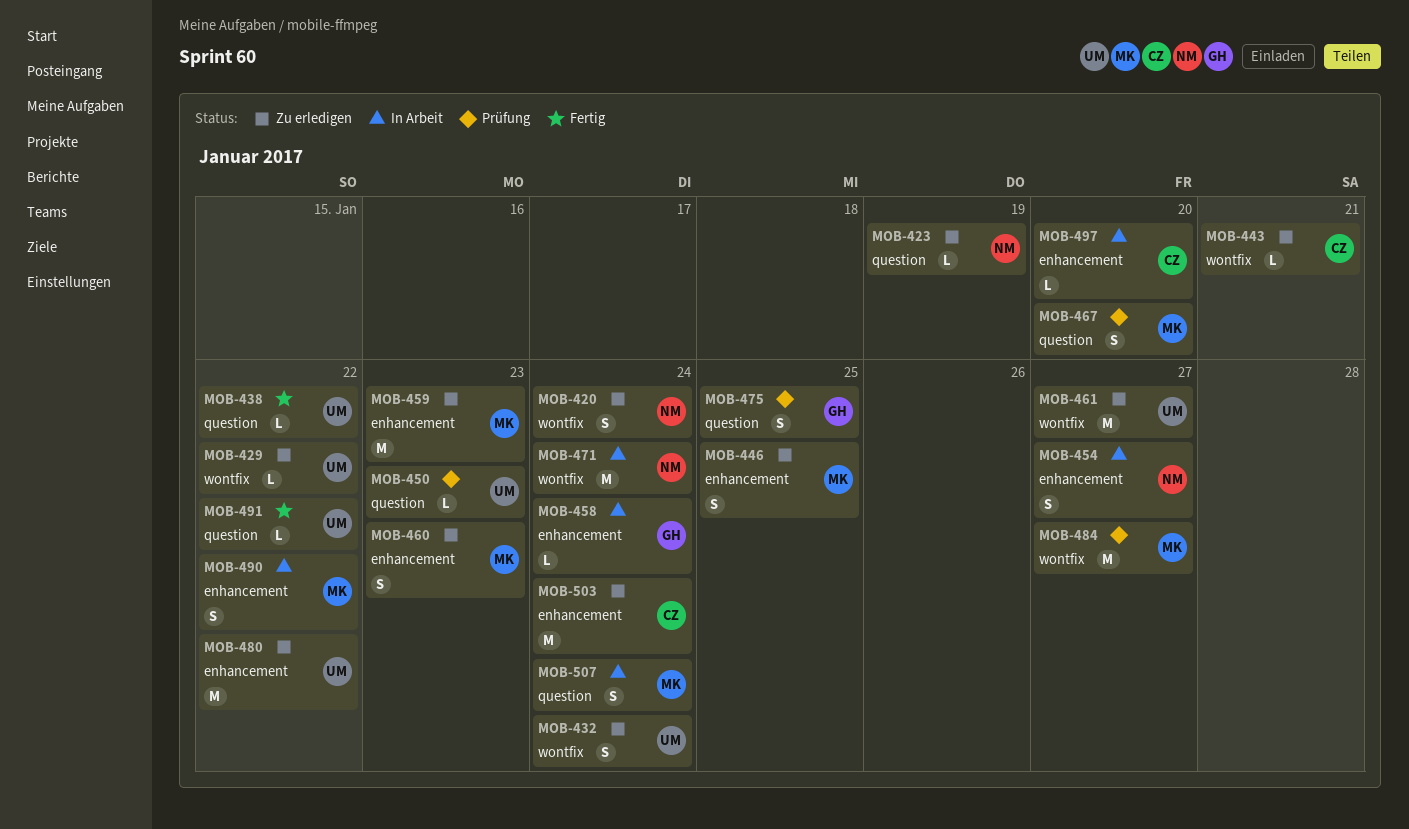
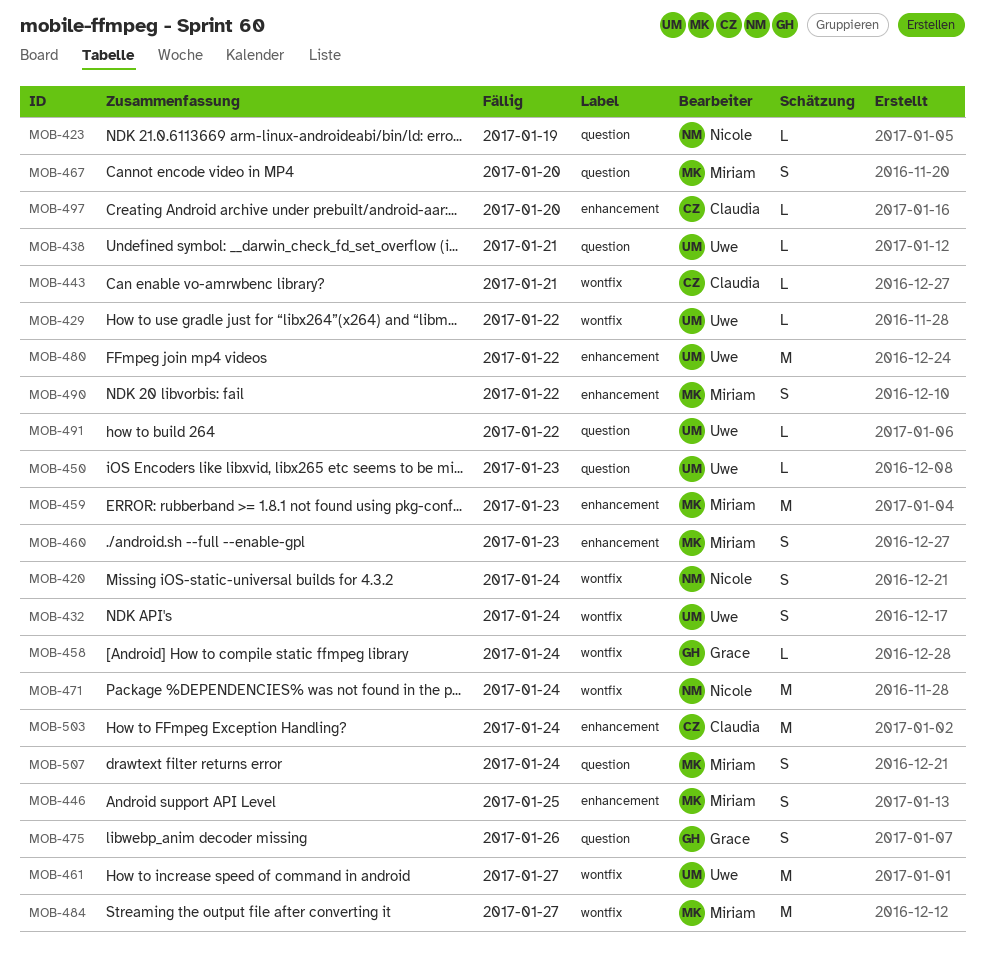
MOB-438, due: Jan 22 -> Jan 21
MOB-454: present -> none
MOB-458, label: enhancement -> wontfix
MOB-475, due: Jan 25 -> Jan 26

